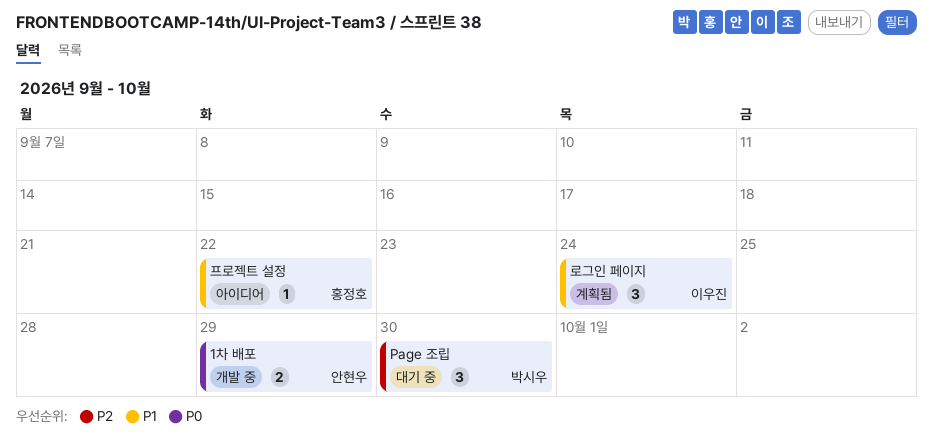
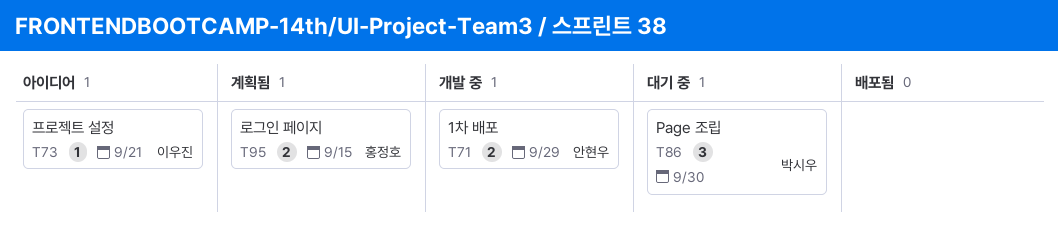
로그인 페이지, owner: 이우진 -> 홍정호
로그인 페이지, estimate: 3 -> 2
로그인 페이지, due: Sep 24 -> Sep 15
프로젝트 설정, owner: 홍정호 -> 이우진
프로젝트 설정, due: Sep 22 -> Sep 21

